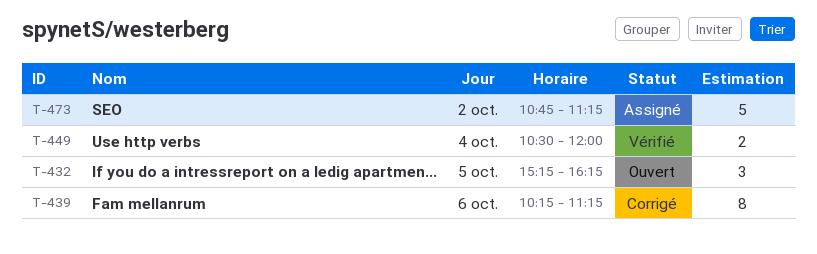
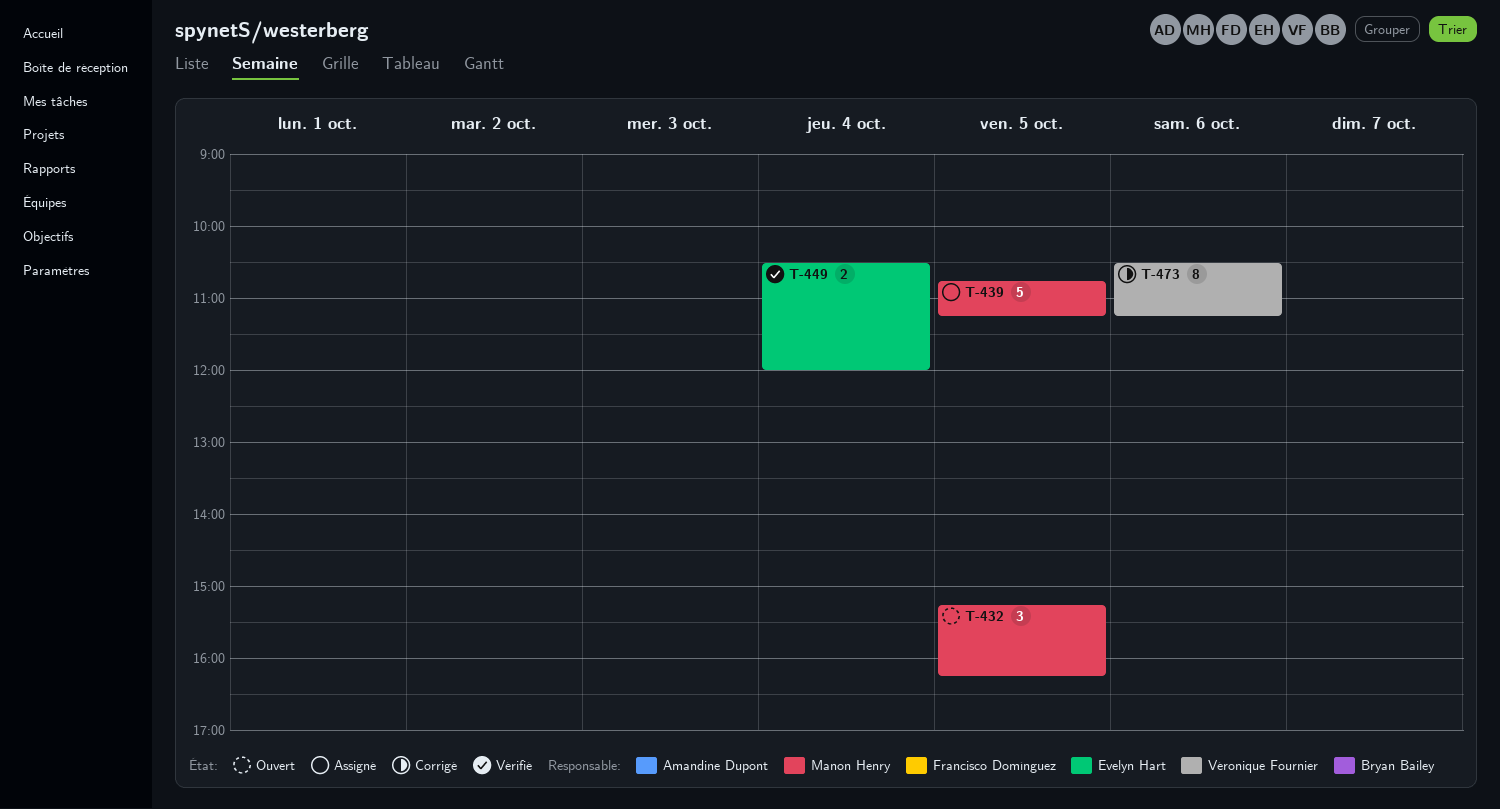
T-439, status: Corrigé -> Assigné
T-439, estimate: 8 -> 5
T-439, day: Oct 6 -> Oct 5
T-439, begins: 10:15 -> 10:45
T-473, status: Assigné -> Corrigé
T-473, estimate: 5 -> 8
T-473, day: Oct 2 -> Oct 6
T-473, begins: 10:45 -> 10:30

